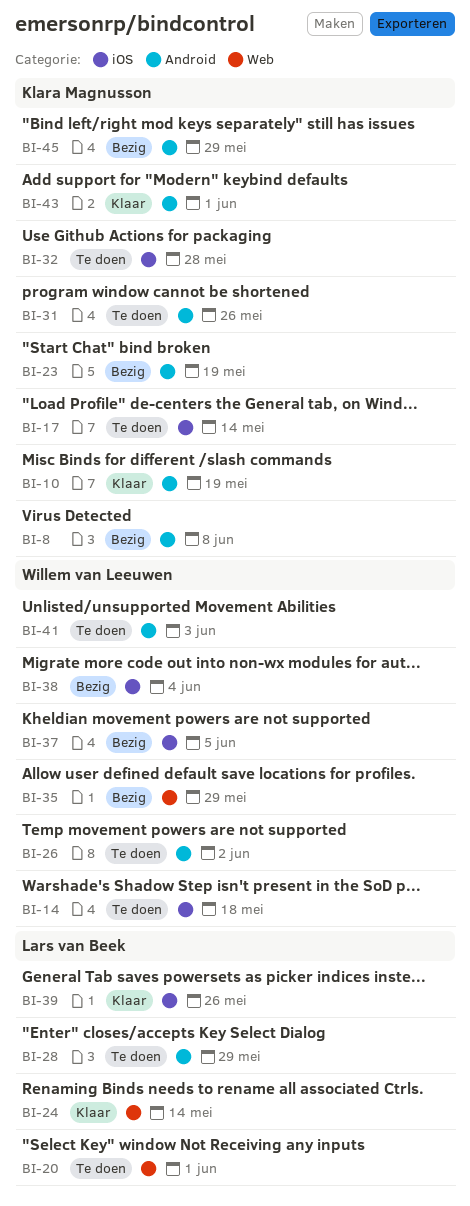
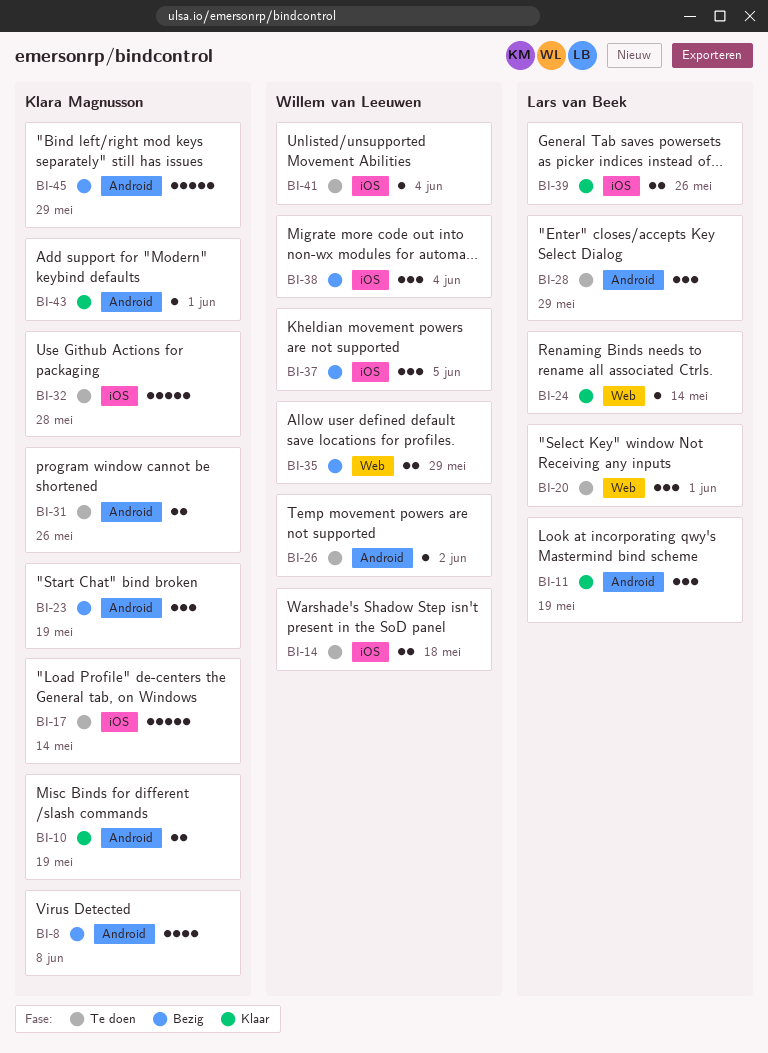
BI-11: none -> present
BI-41, label: Android -> iOS
BI-41, due: Jun 3 -> Jun 4

